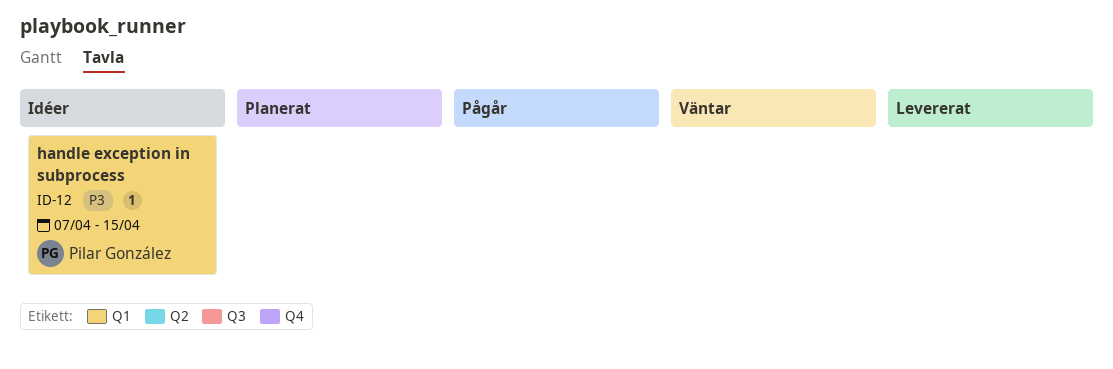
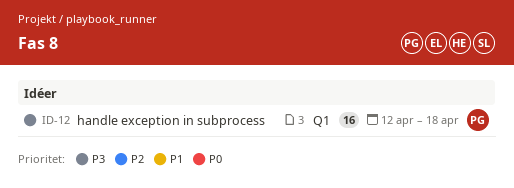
ID-12, estimate: 1 -> 16
ID-12, start: Apr 7 -> Apr 12
ID-12, due: Apr 15 -> Apr 18

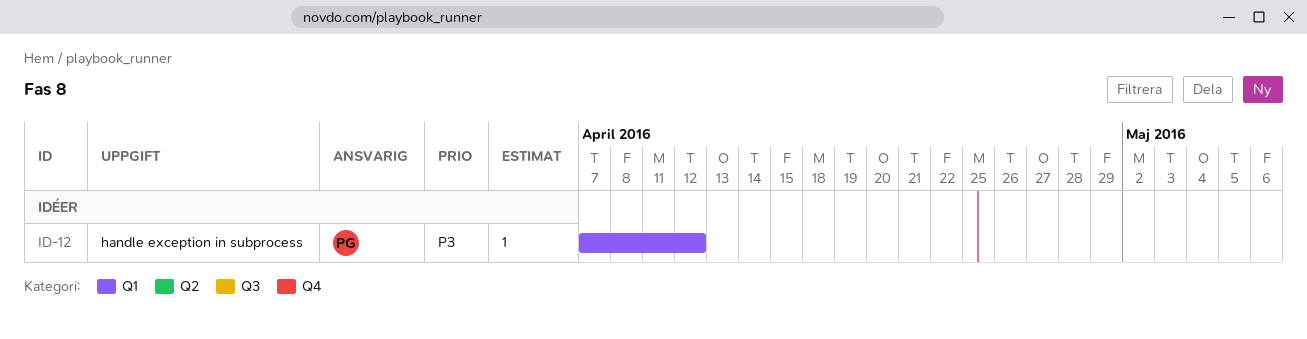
ID-12, estimate: 16 -> 1
ID-12, start: Apr 12 -> Apr 7
ID-12, due: Apr 18 -> Apr 12

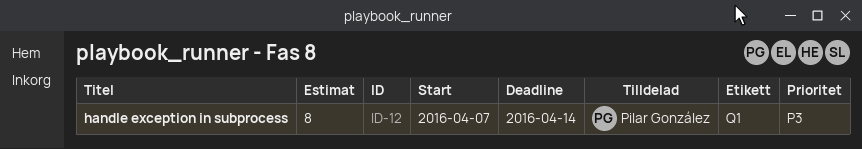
ID-12, estimate: 1 -> 8
ID-12, due: Apr 12 -> Apr 14

